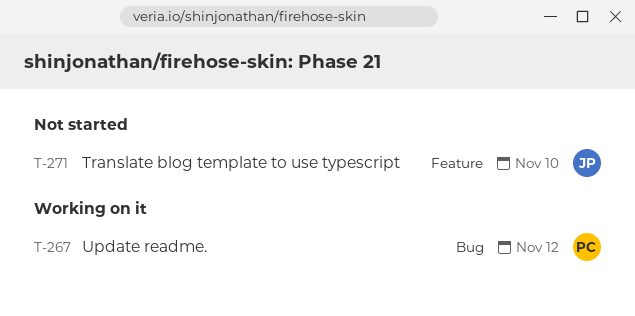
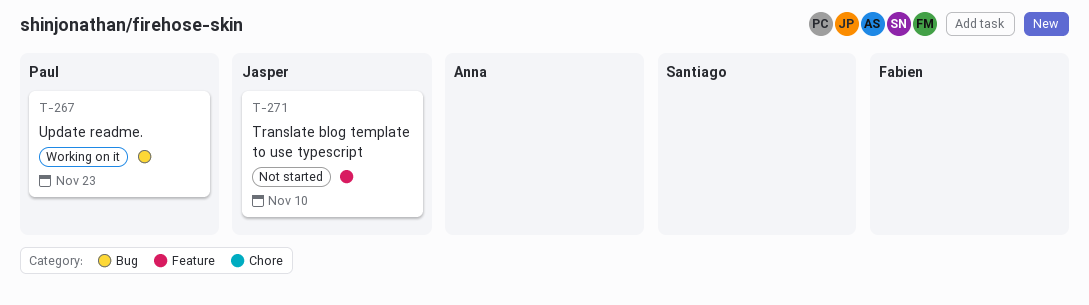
T-267, due: Nov 12 -> Nov 23

